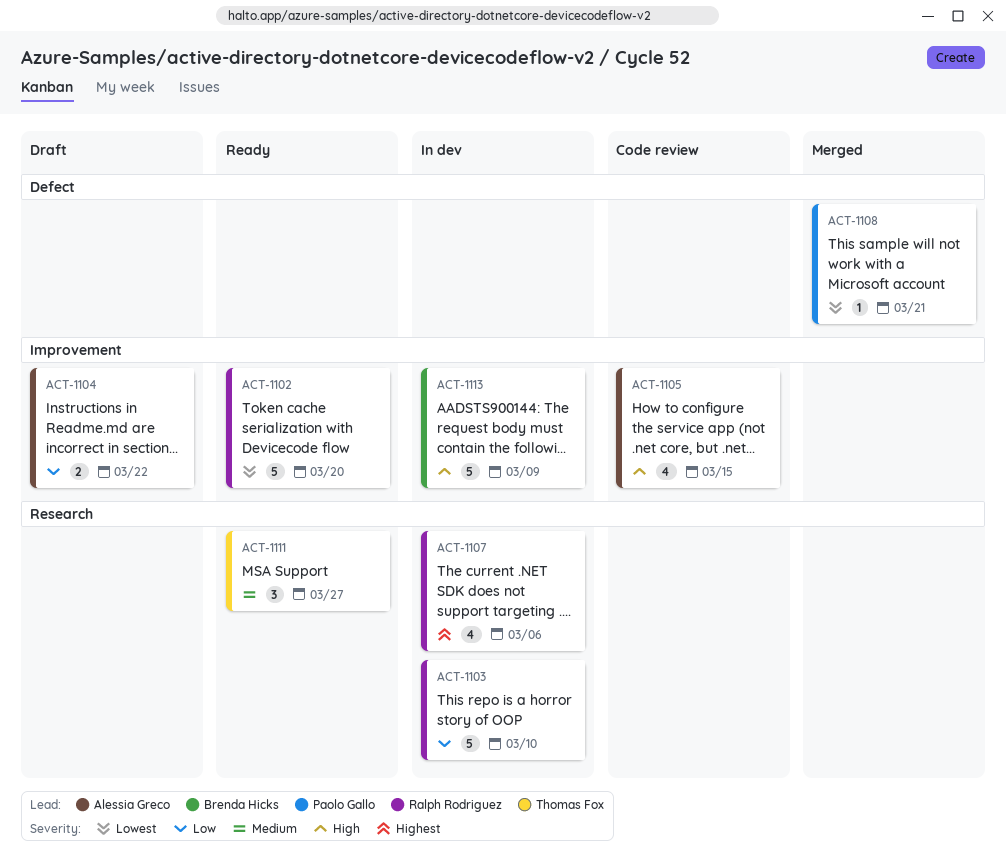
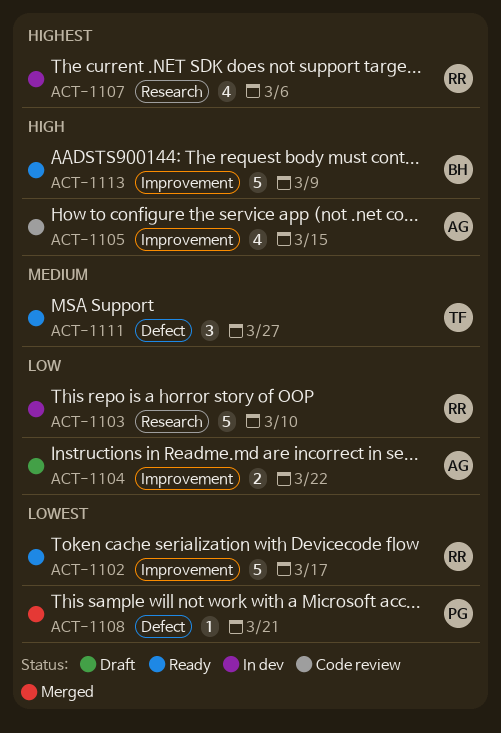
ACT-1102, due: Mar 20 -> Mar 17
ACT-1111, label: Research -> Defect
ACT-1113, status: In dev -> Ready

